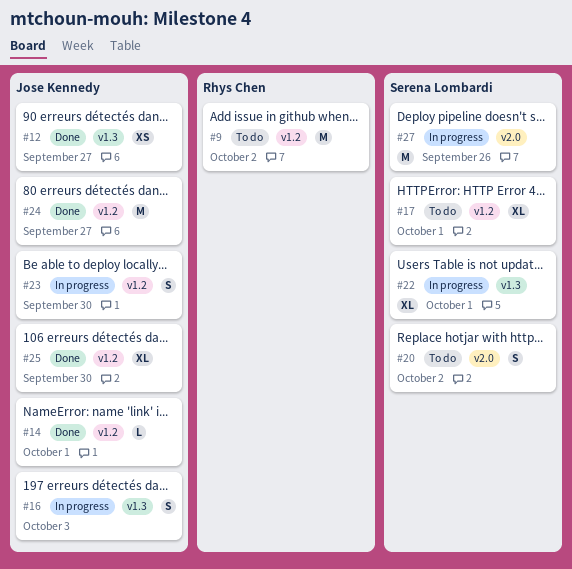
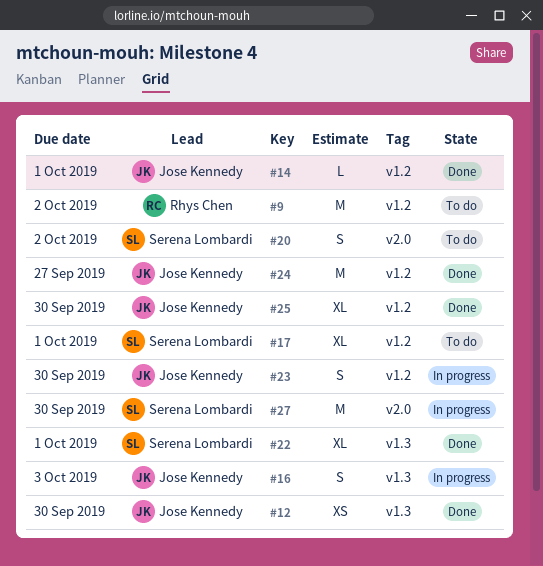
#12, due: Sep 27 -> Sep 30
#22, status: In progress -> Done
#27, due: Sep 26 -> Sep 30

